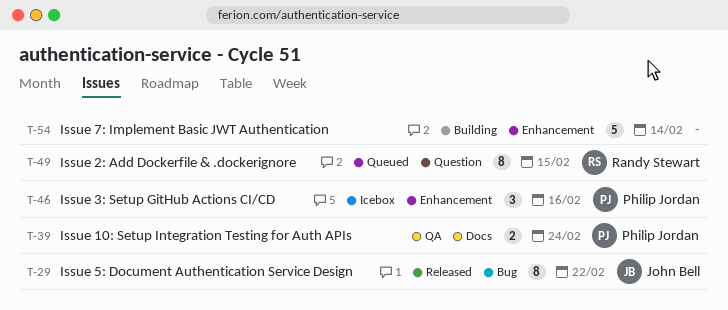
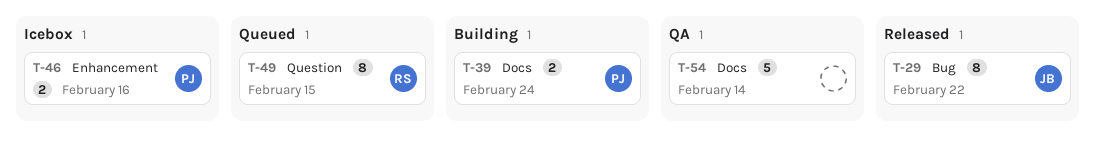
T-39, status: QA -> Building
T-46, estimate: 3 -> 2
T-54, status: Building -> QA
T-54, label: Enhancement -> Docs

